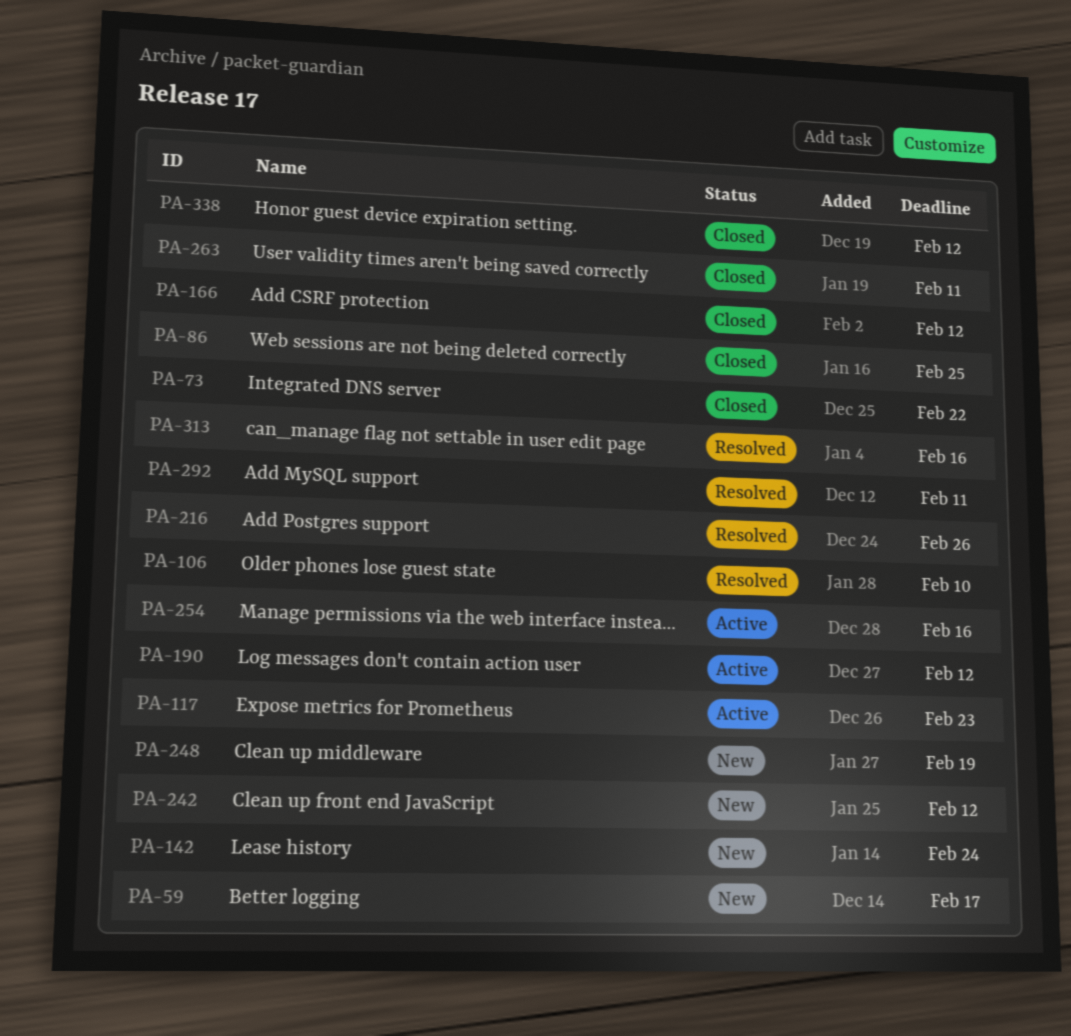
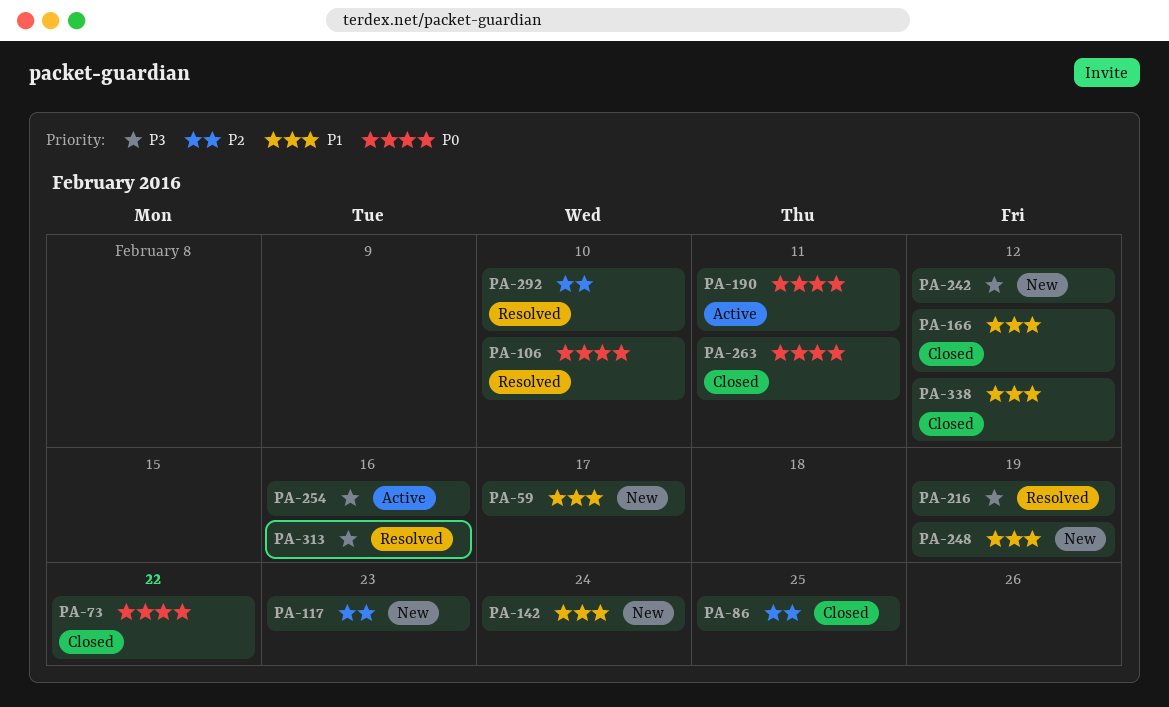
PA-117, status: Active -> New
PA-190, due: Feb 12 -> Feb 11
PA-216, due: Feb 26 -> Feb 19
PA-292, due: Feb 11 -> Feb 10

